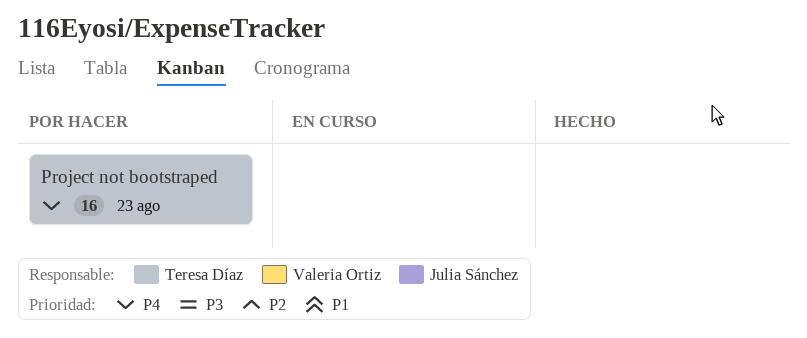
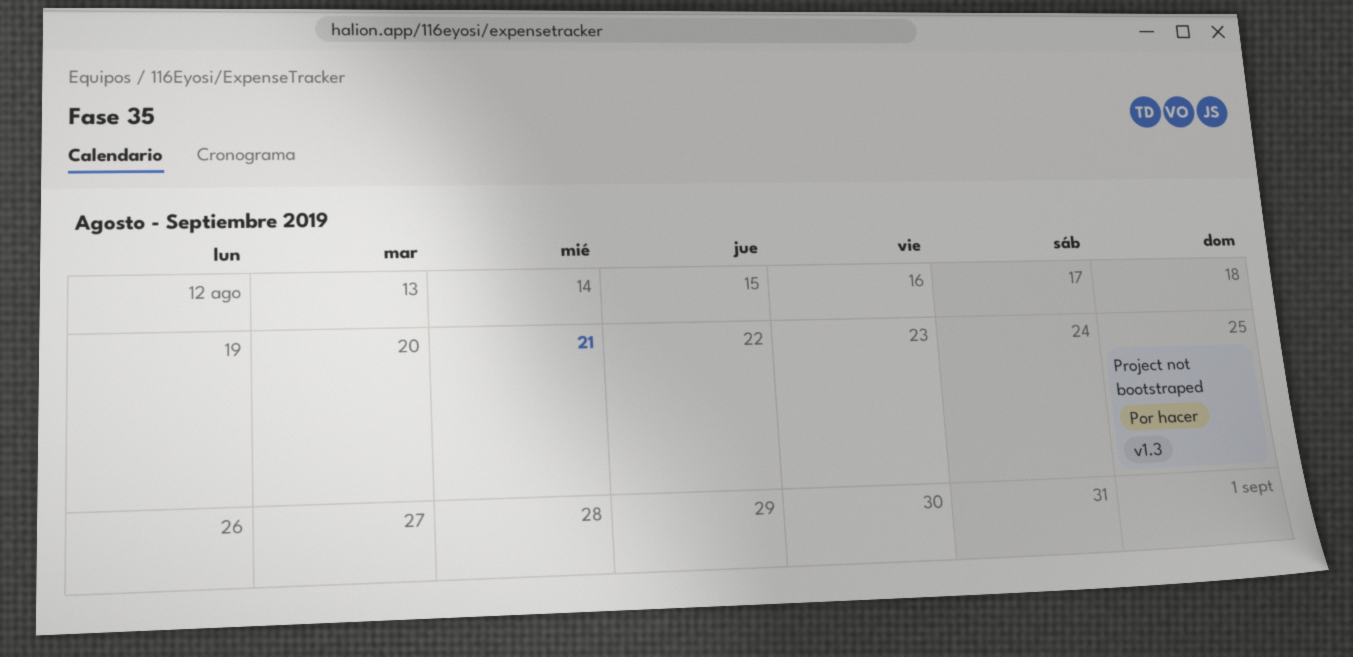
Project not bootstraped, due: Aug 23 -> Aug 25

